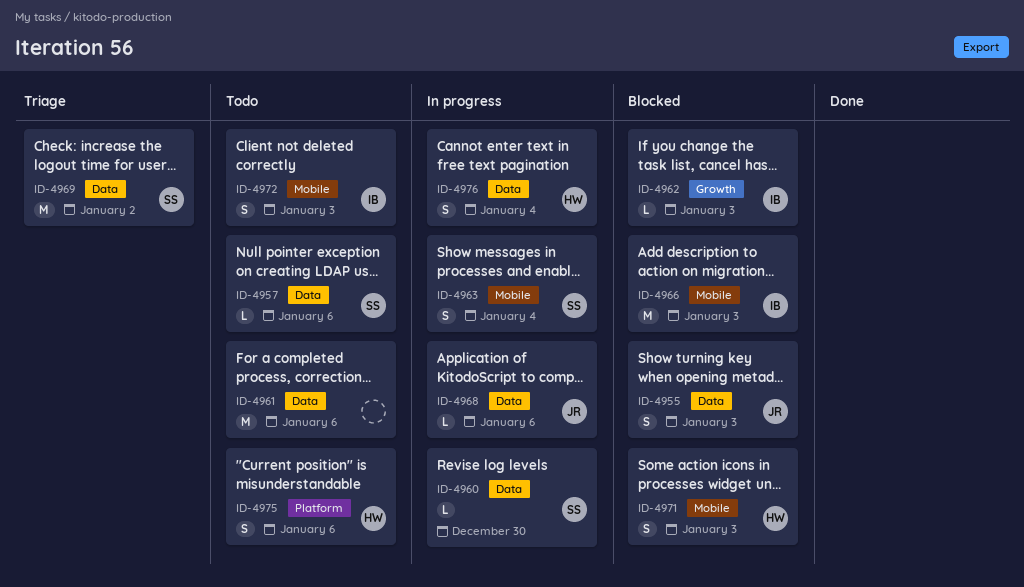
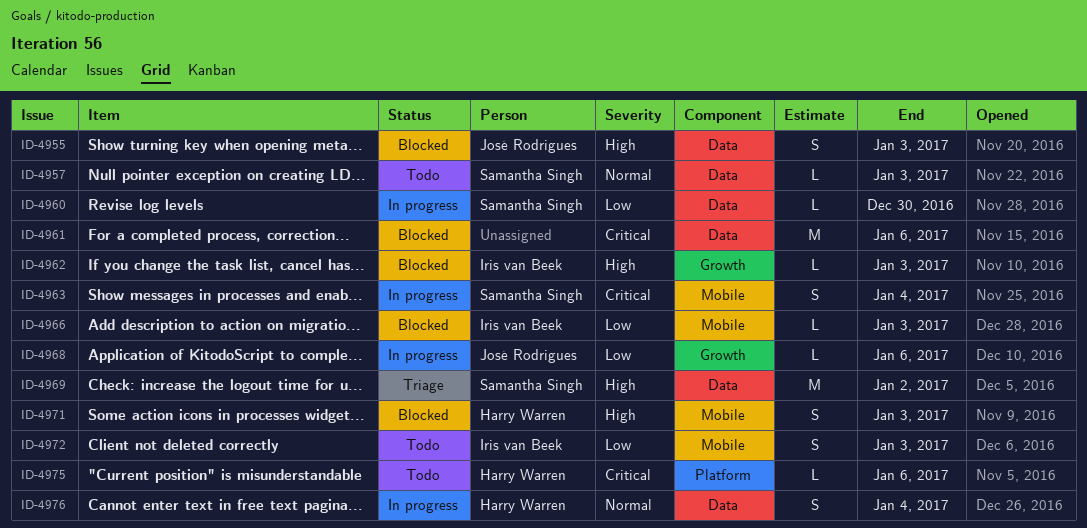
ID-4957, due: Jan 6 -> Jan 3
ID-4961, status: Todo -> Blocked
ID-4966, estimate: M -> L
ID-4968, label: Data -> Growth
ID-4975, estimate: S -> L

